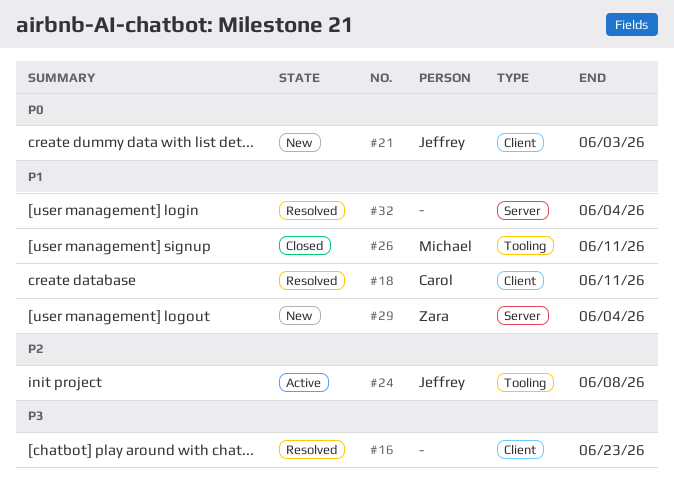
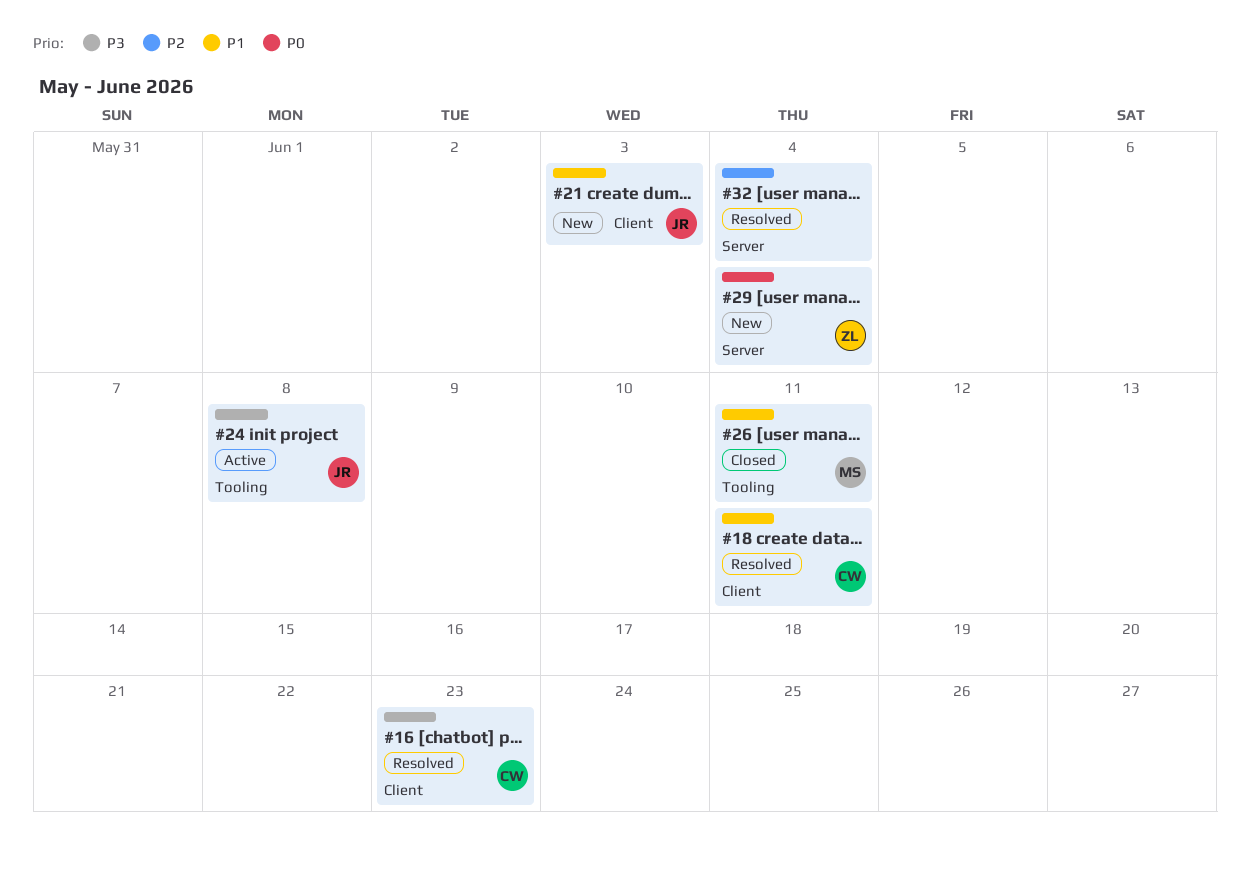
#16, owner: none -> Carol
#21, priority: P0 -> P1
#24, priority: P2 -> P3
#29, priority: P1 -> P0
#32, priority: P1 -> P2

